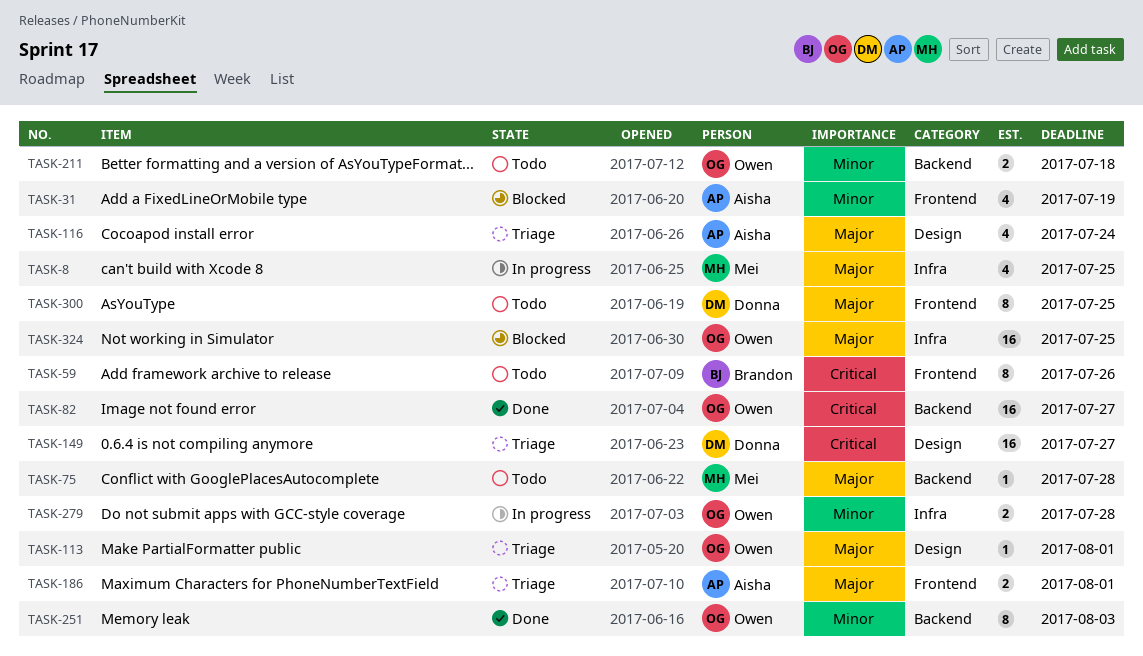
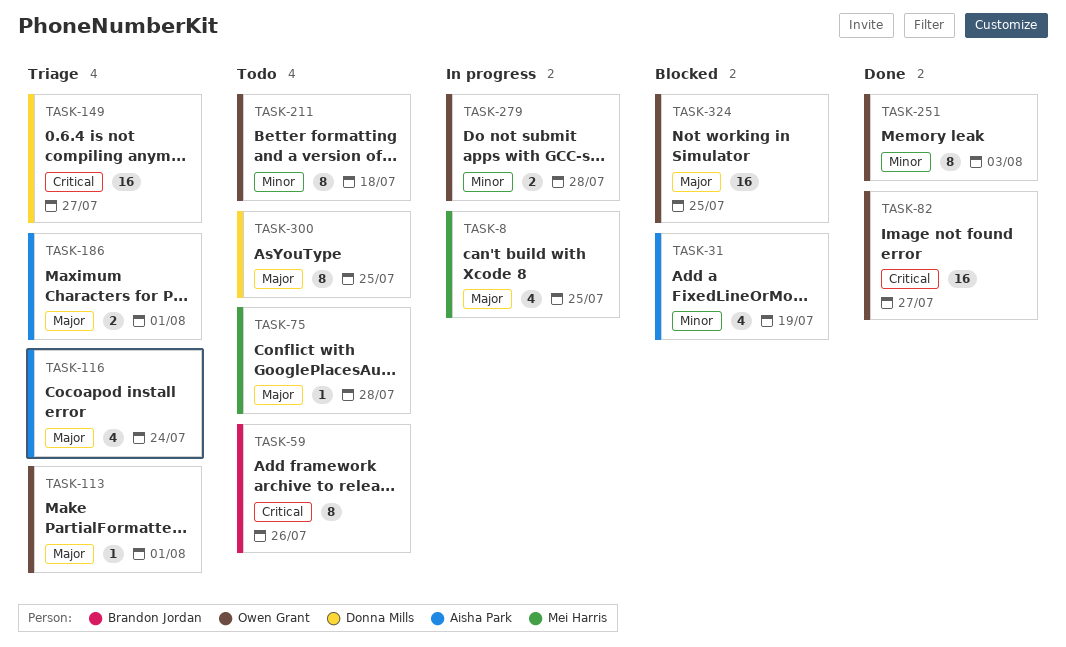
TASK-211, estimate: 2 -> 8

